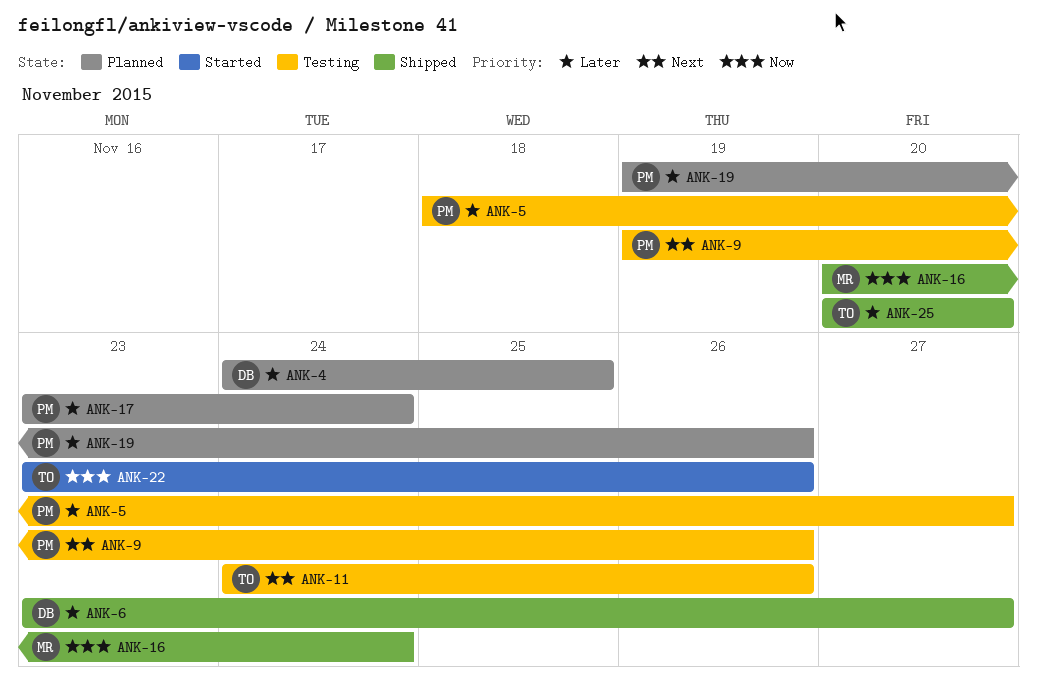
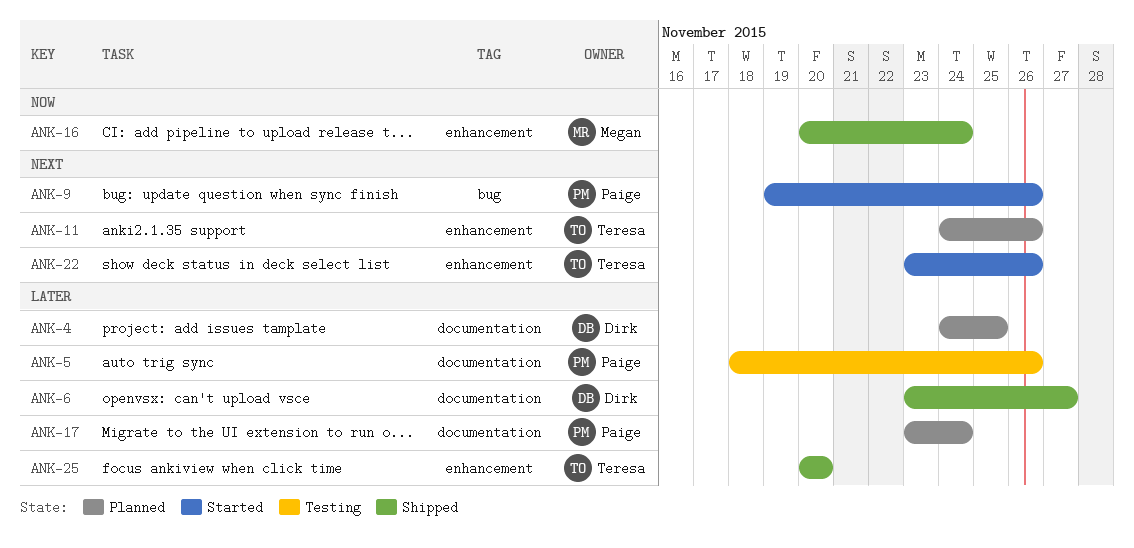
ANK-5, due: Nov 27 -> Nov 26
ANK-9, status: Testing -> Started
ANK-11, status: Testing -> Planned
ANK-19: present -> none
ANK-22, priority: Now -> Next

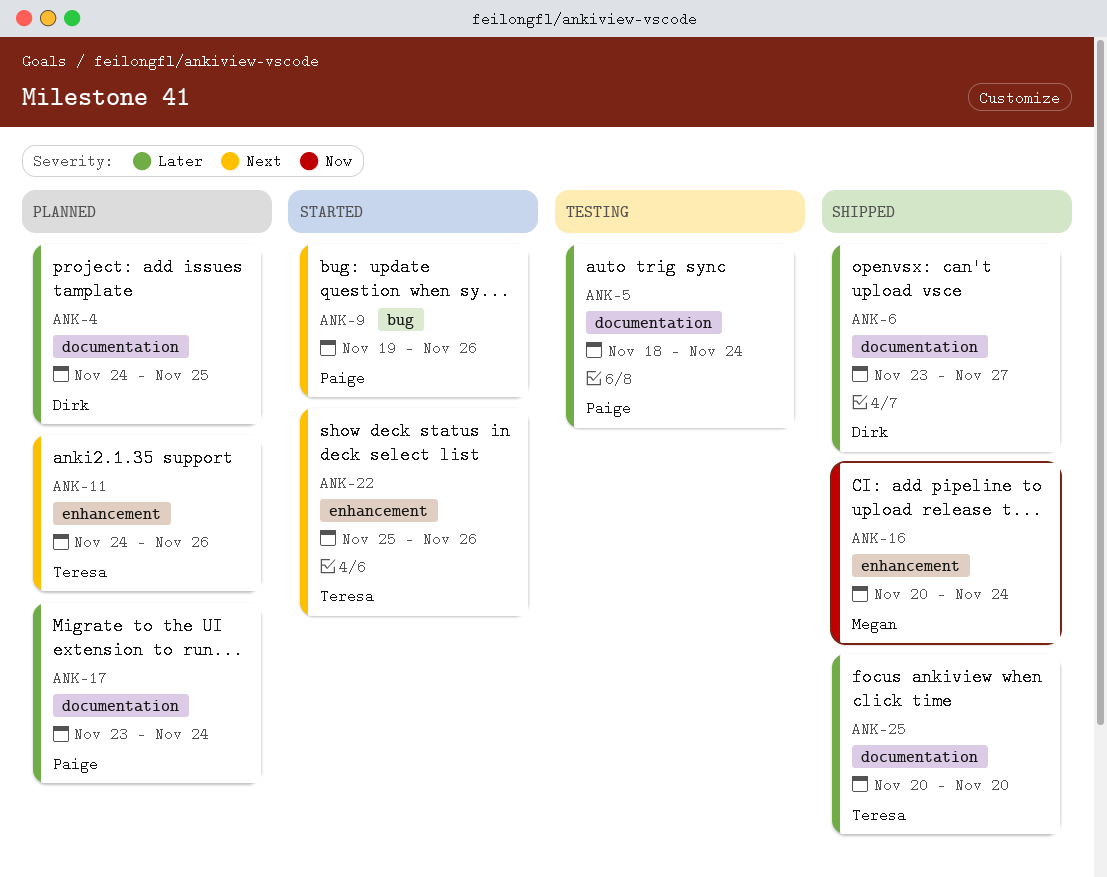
ANK-5, due: Nov 26 -> Nov 24
ANK-22, start: Nov 23 -> Nov 25
ANK-25, label: enhancement -> documentation

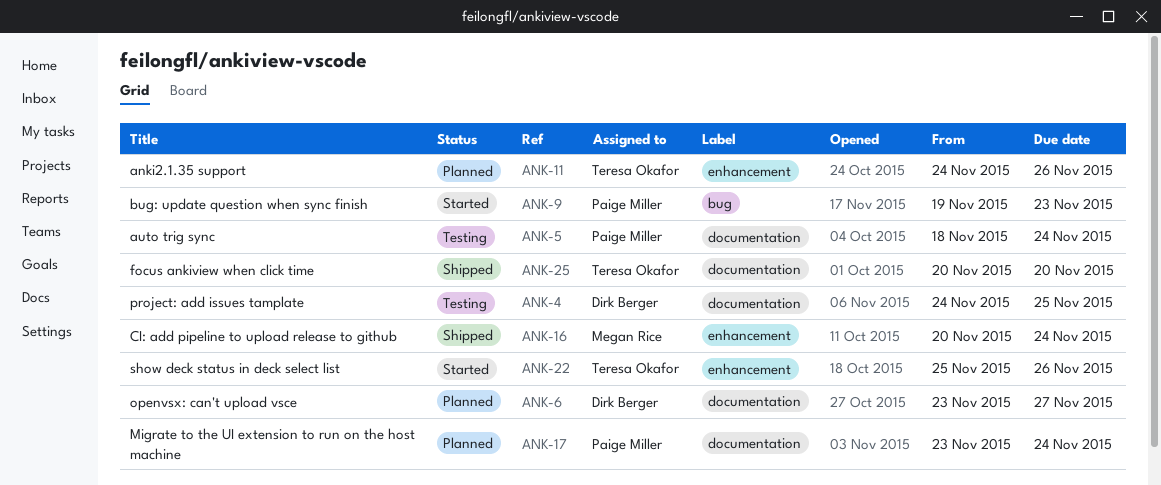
ANK-4, status: Planned -> Testing
ANK-6, status: Shipped -> Planned
ANK-9, due: Nov 26 -> Nov 23

